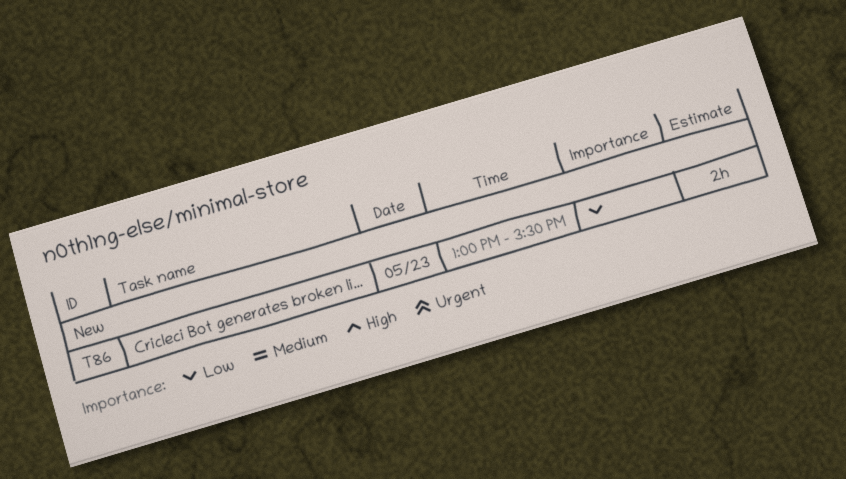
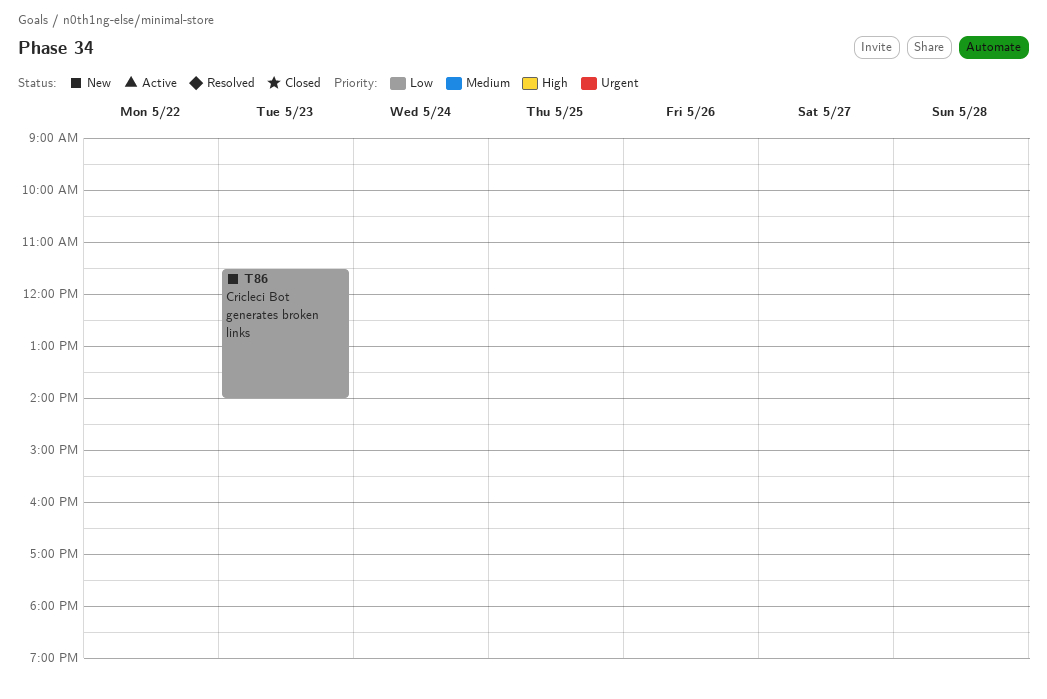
T86, begins: 13:00 -> 11:30
T86, ends: 15:30 -> 14:00

